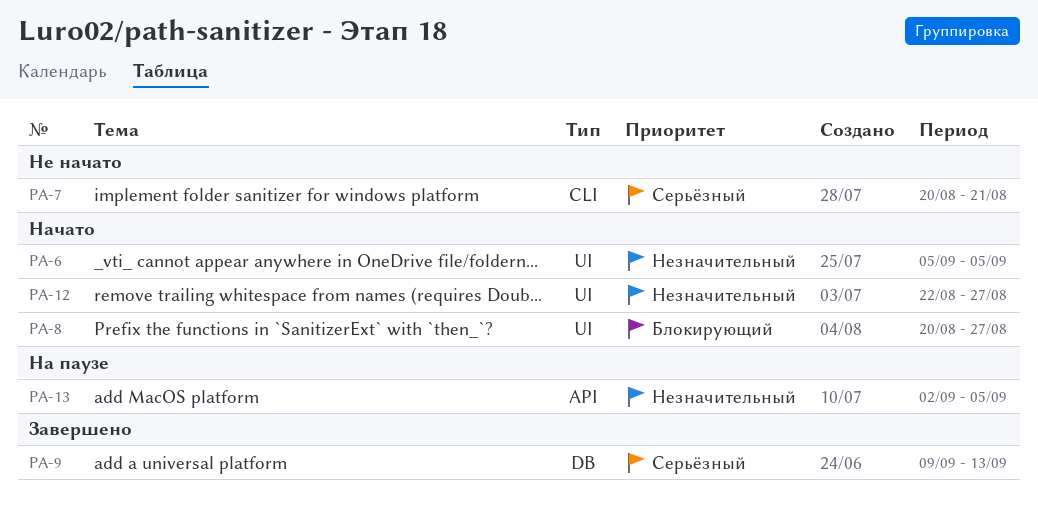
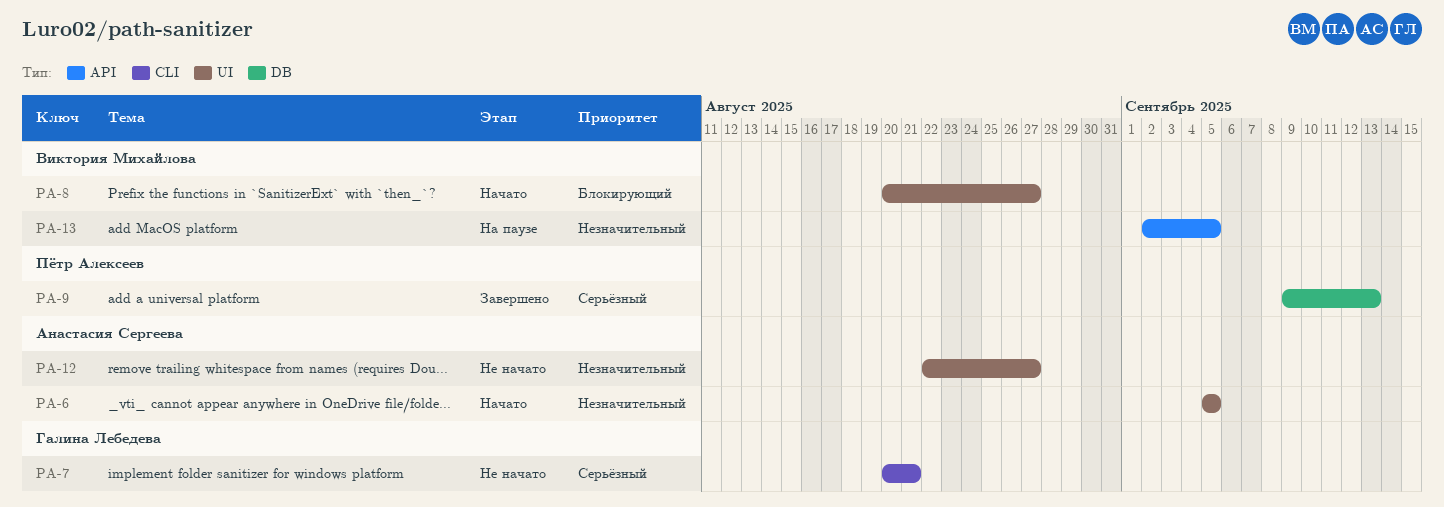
PA-12, status: Начато -> Не начато

